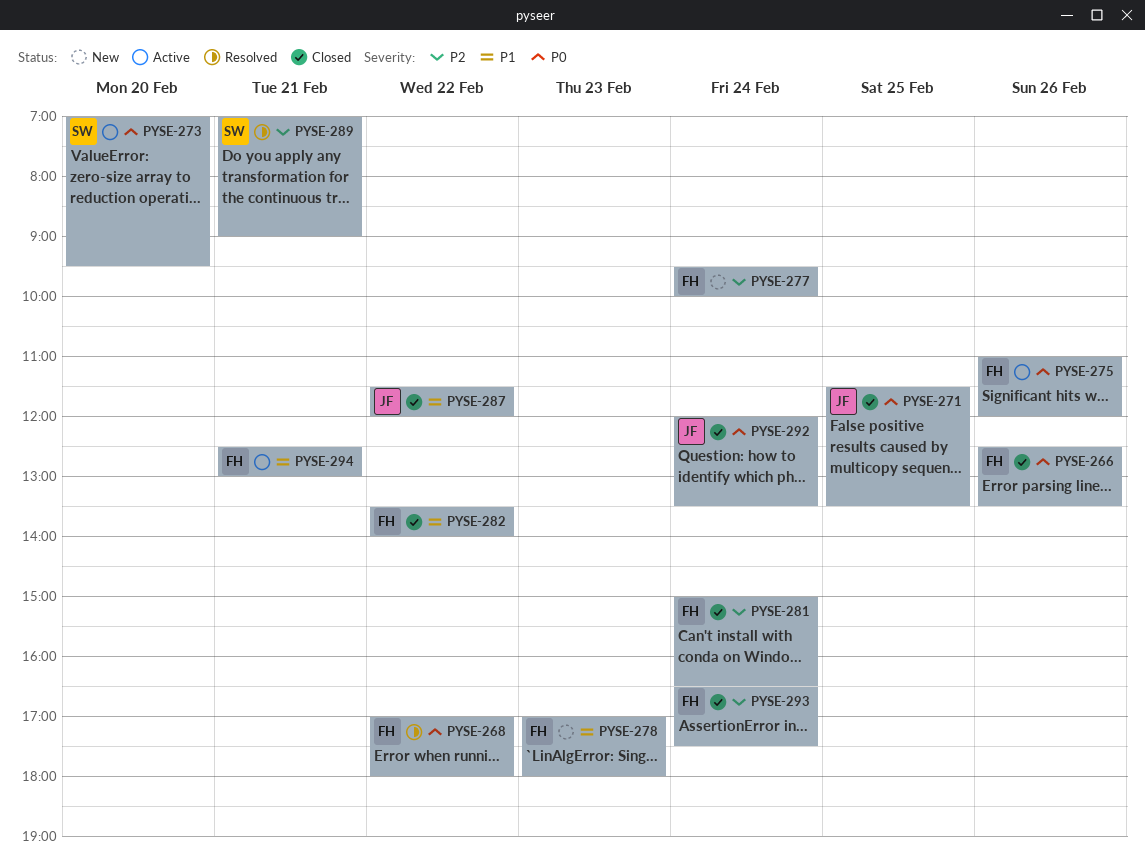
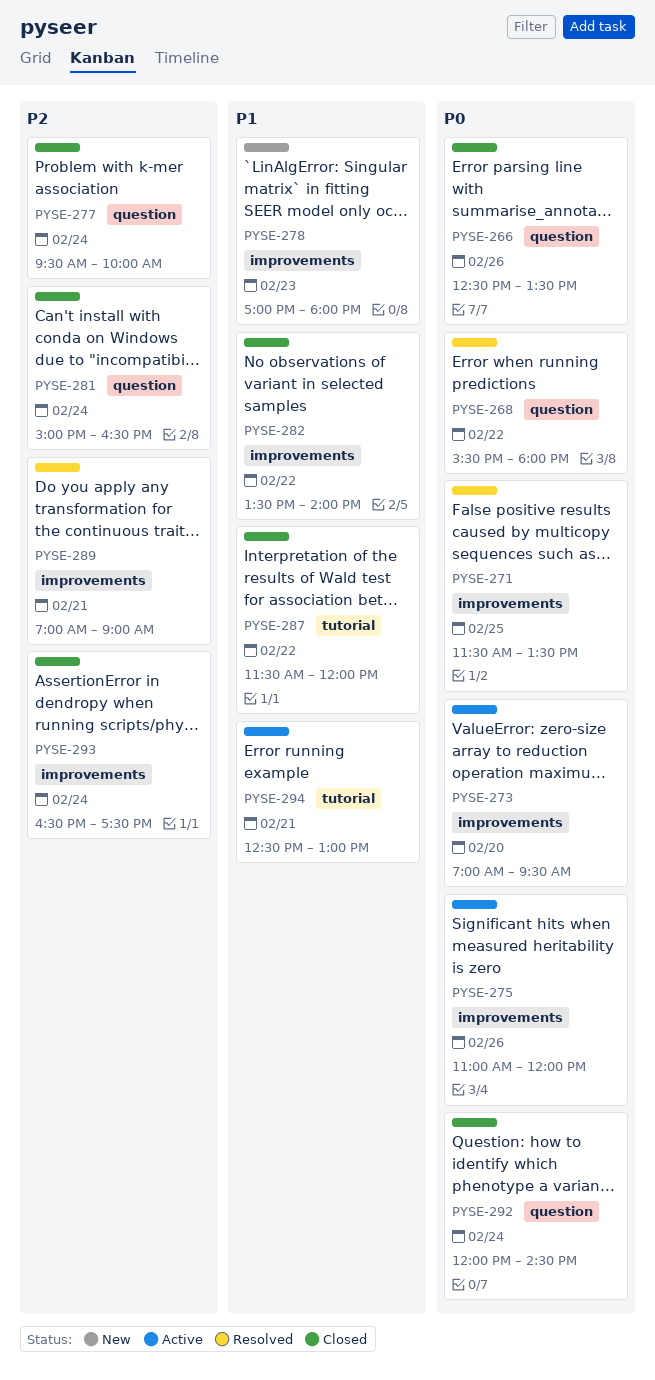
PYSE-268, begins: 17:00 -> 15:30
PYSE-271, status: Closed -> Resolved
PYSE-277, status: New -> Closed
PYSE-292, ends: 13:30 -> 14:30

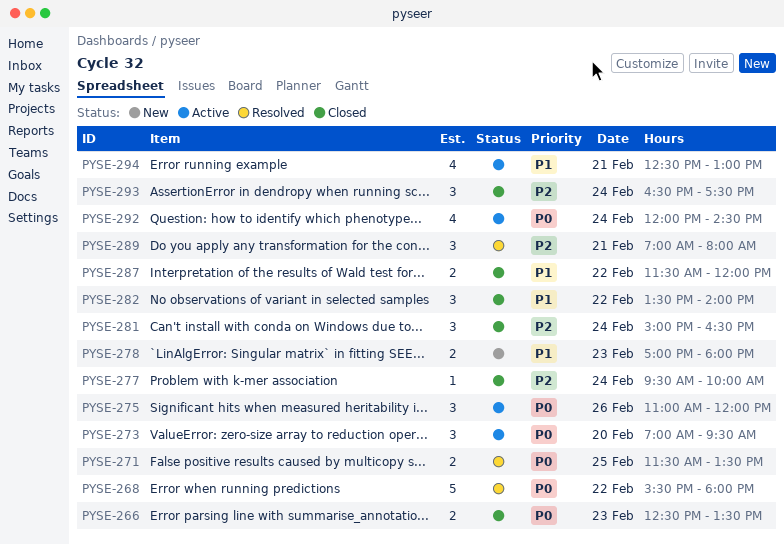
PYSE-266, day: Feb 26 -> Feb 23
PYSE-289, ends: 09:00 -> 08:00
PYSE-292, status: Closed -> Active

